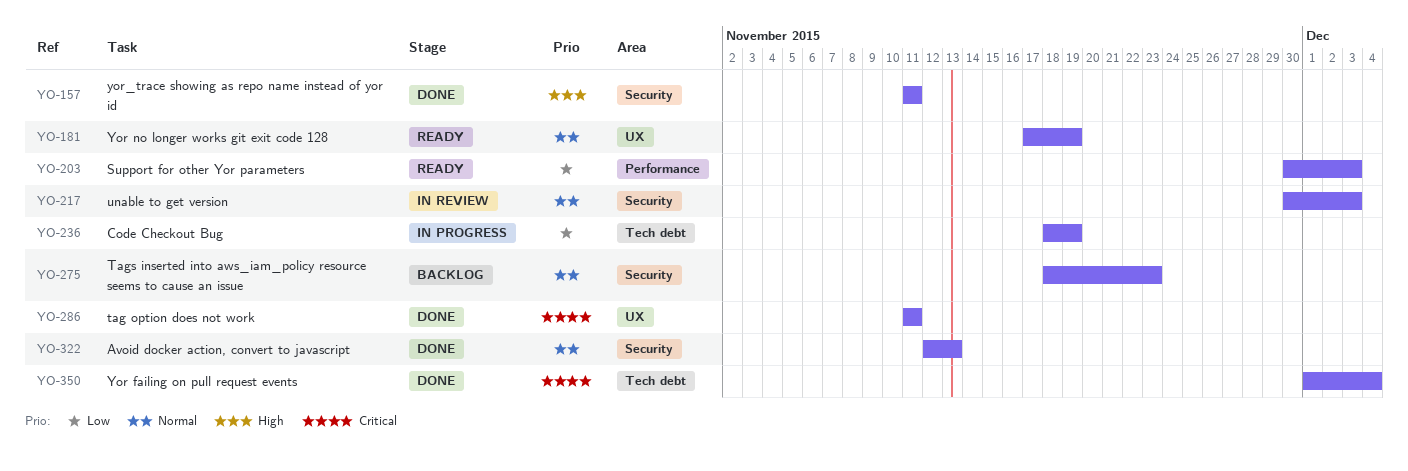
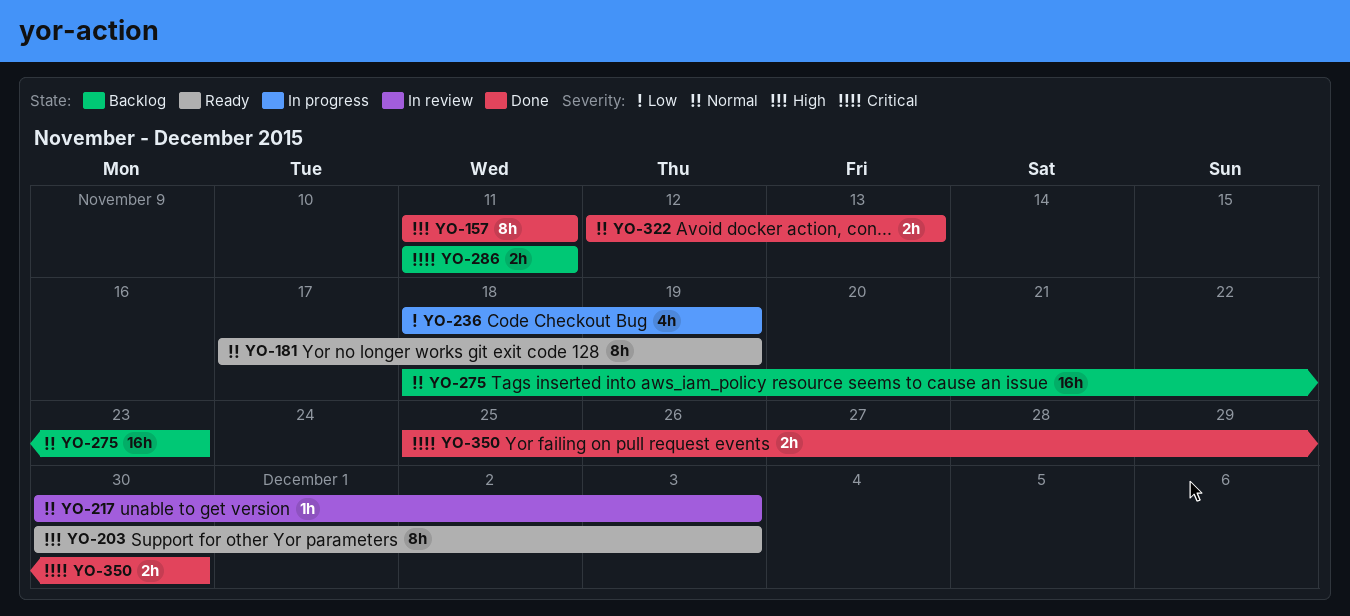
YO-203, priority: Low -> High
YO-286, status: Done -> Backlog
YO-350, start: Dec 1 -> Nov 25
YO-350, due: Dec 4 -> Nov 30

